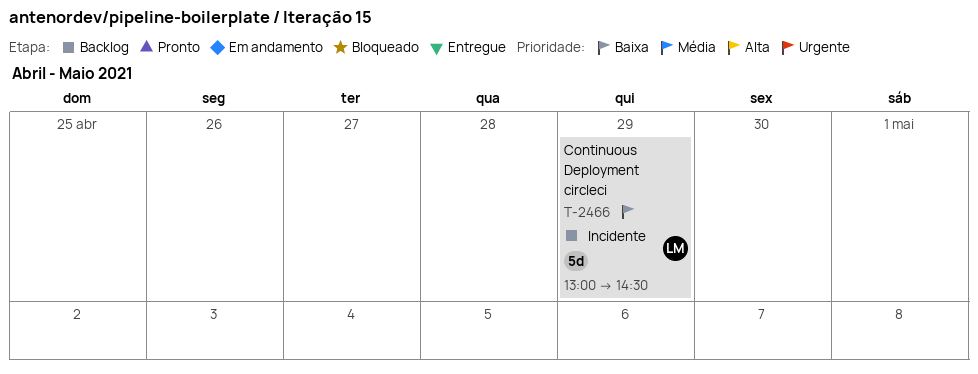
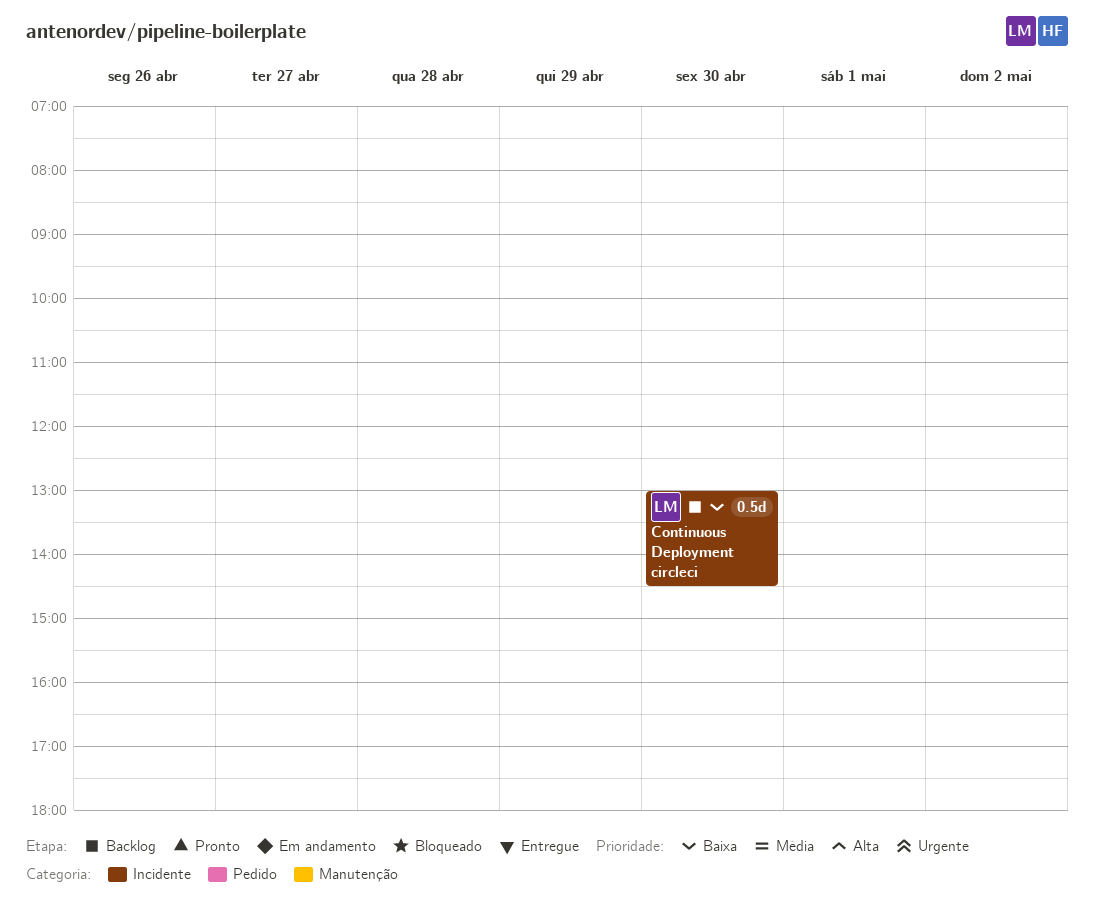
Continuous Deployment circleci, estimate: 5d -> 0.5d
Continuous Deployment circleci, day: Apr 29 -> Apr 30

